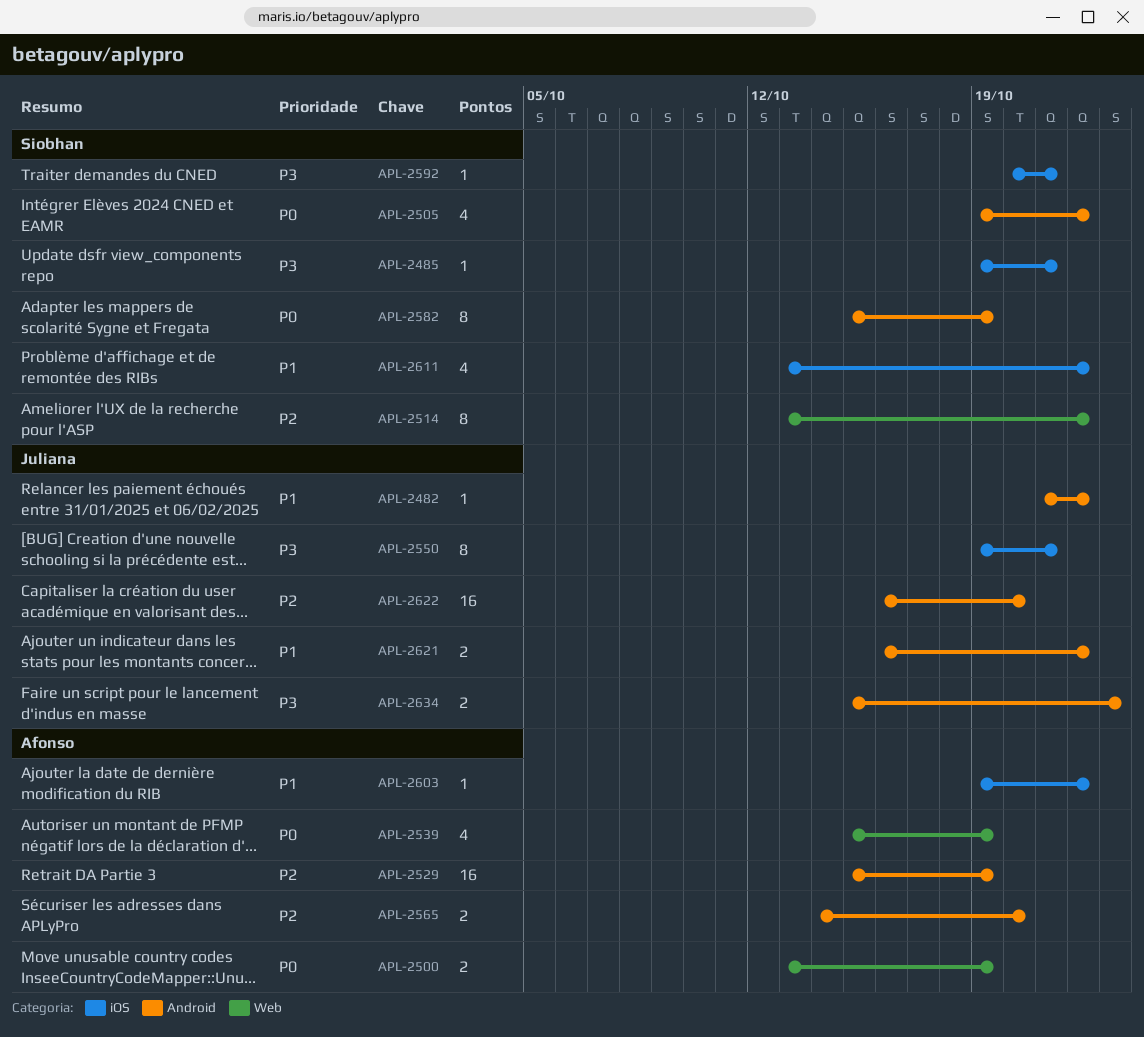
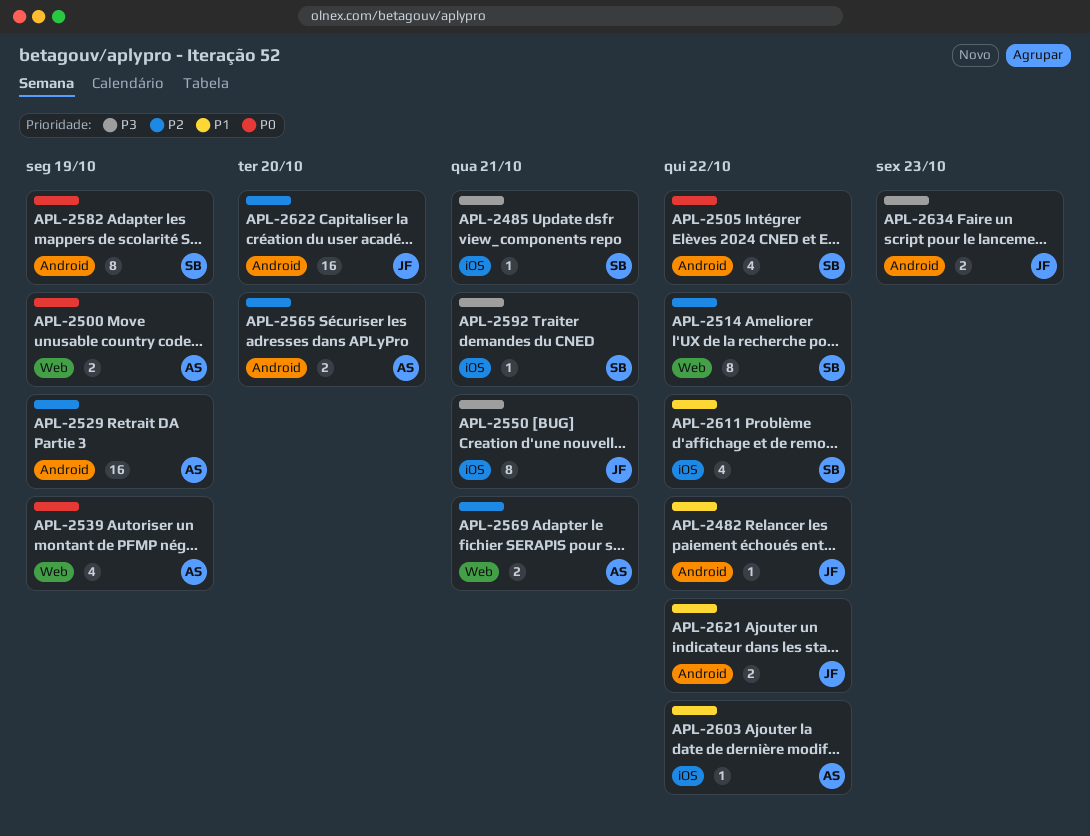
APL-2569: none -> present

